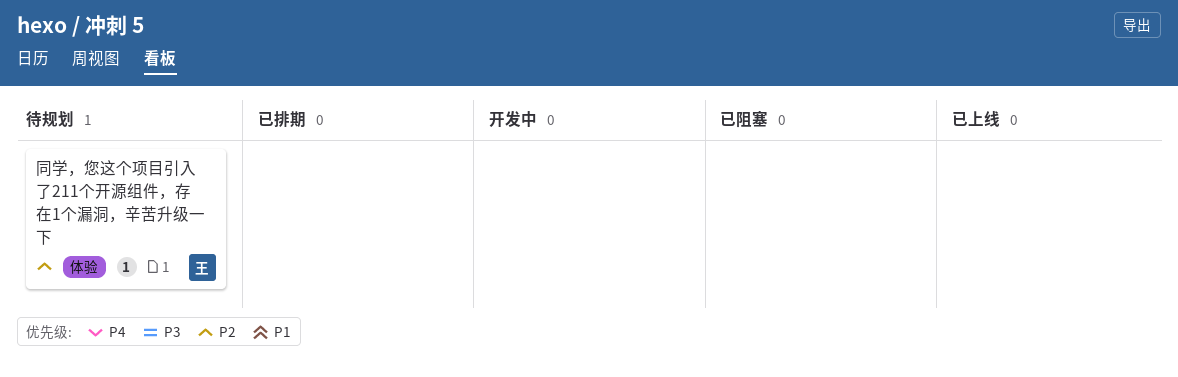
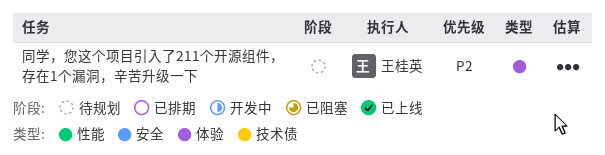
同学，您这个项目引入了211个开源组件，存在1个漏洞，辛苦升级一下, estimate: 1 -> 3

